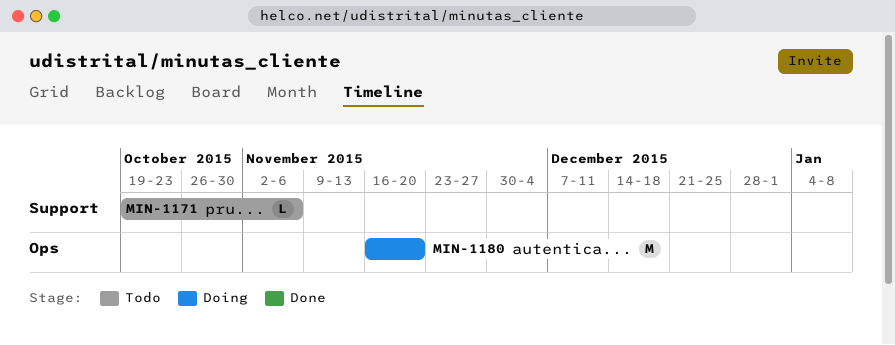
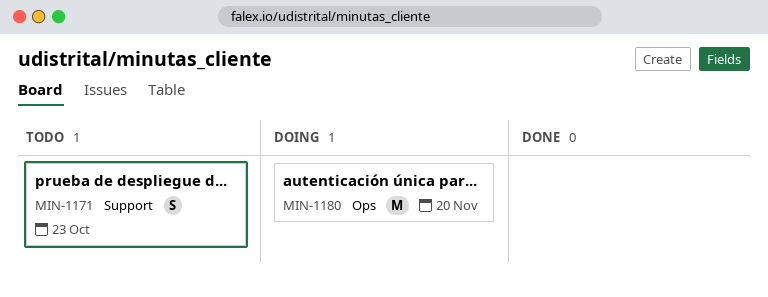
MIN-1171, estimate: L -> S
MIN-1171, due: Nov 6 -> Oct 23

